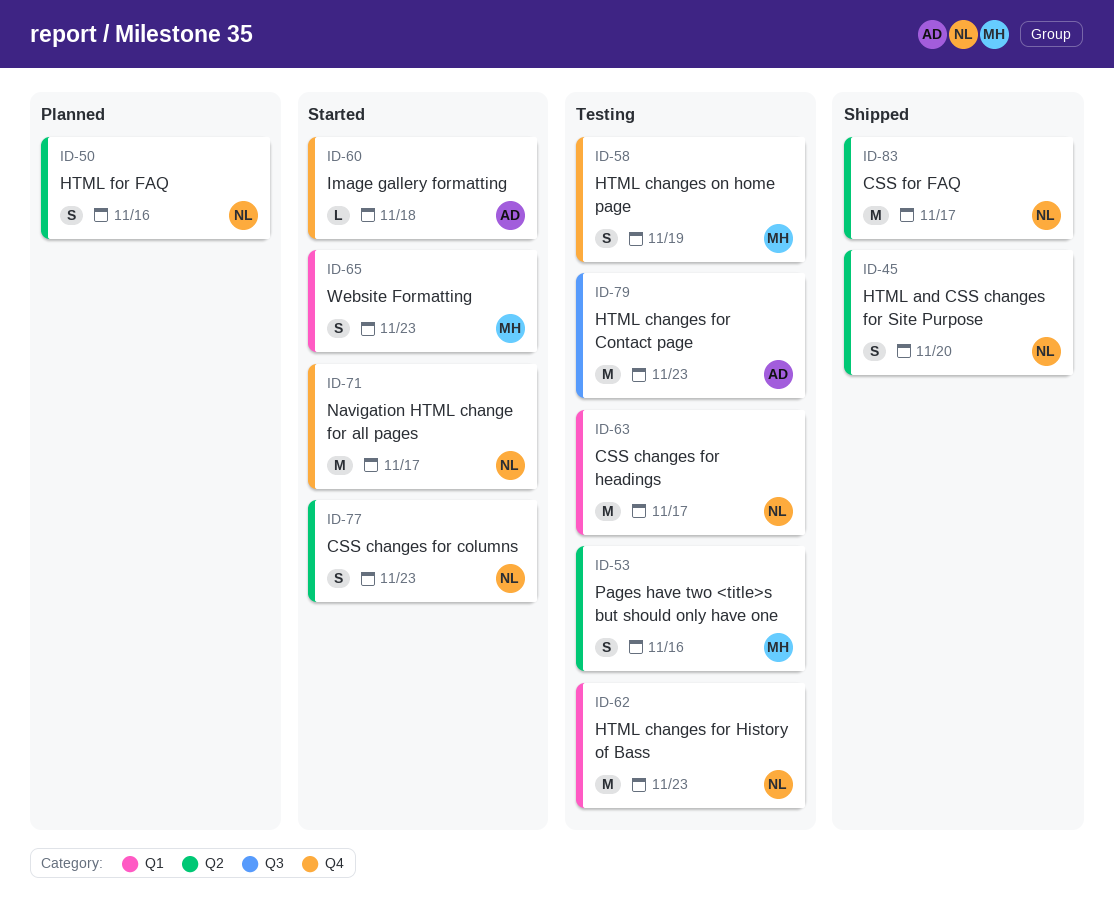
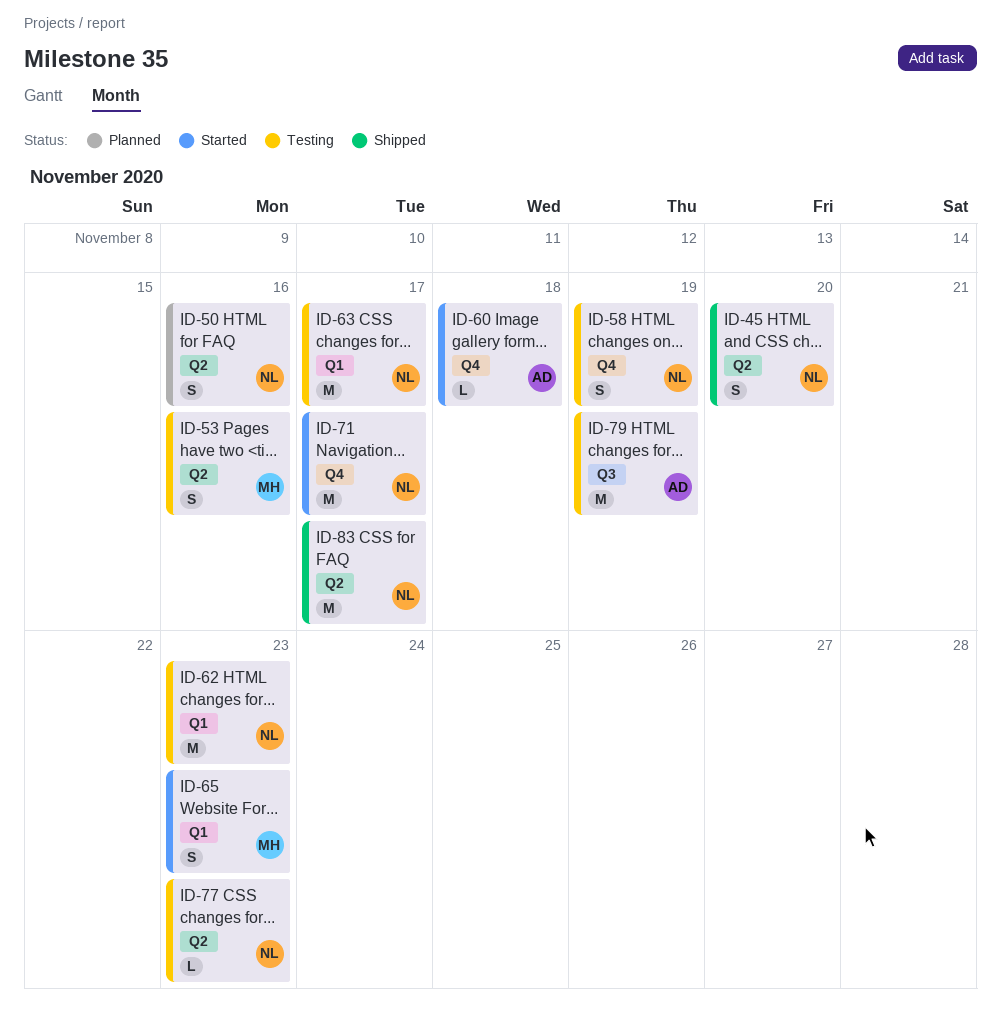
ID-58, owner: MH -> NL
ID-77, status: Started -> Testing
ID-77, estimate: S -> L
ID-79, due: Nov 23 -> Nov 19

